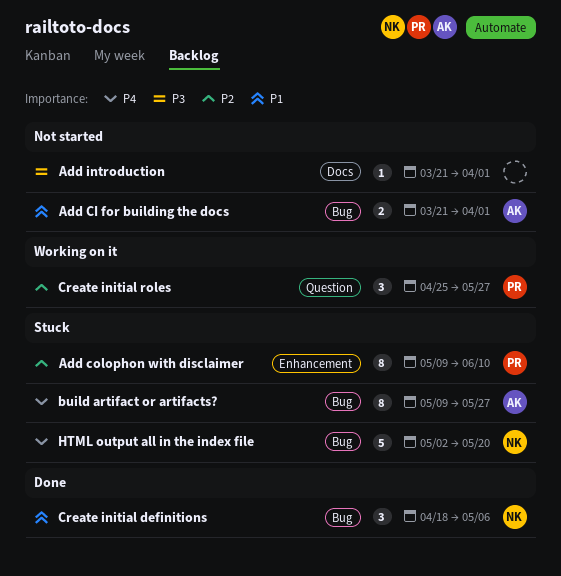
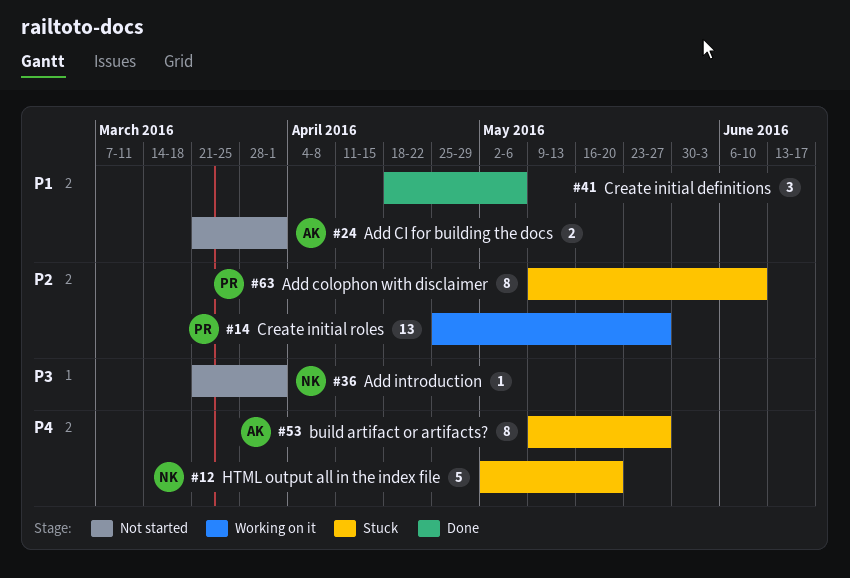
Add introduction, owner: none -> NK
Create initial definitions, owner: NK -> none
Create initial roles, estimate: 3 -> 13

